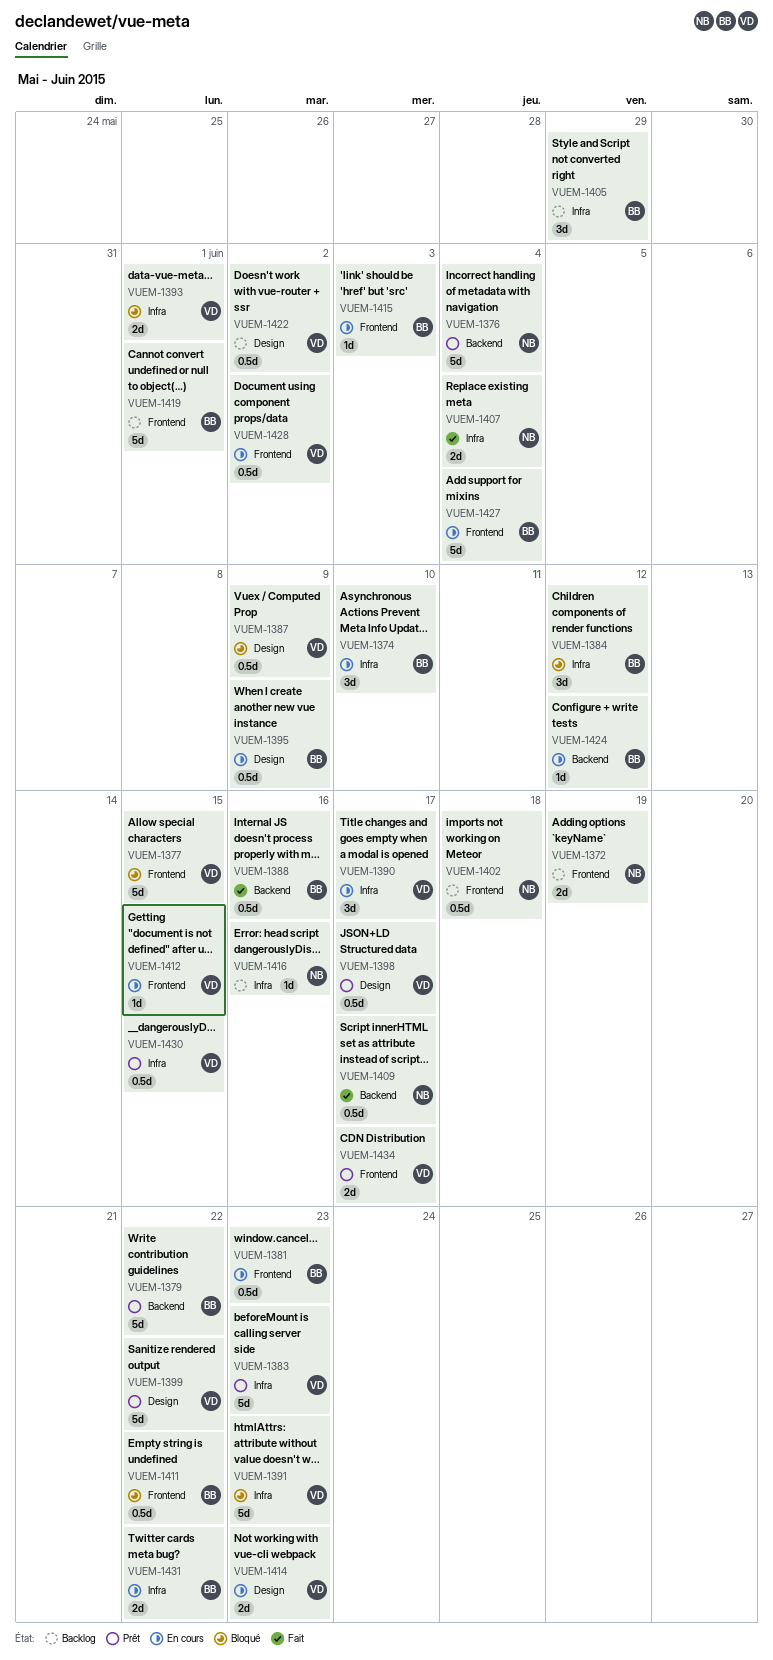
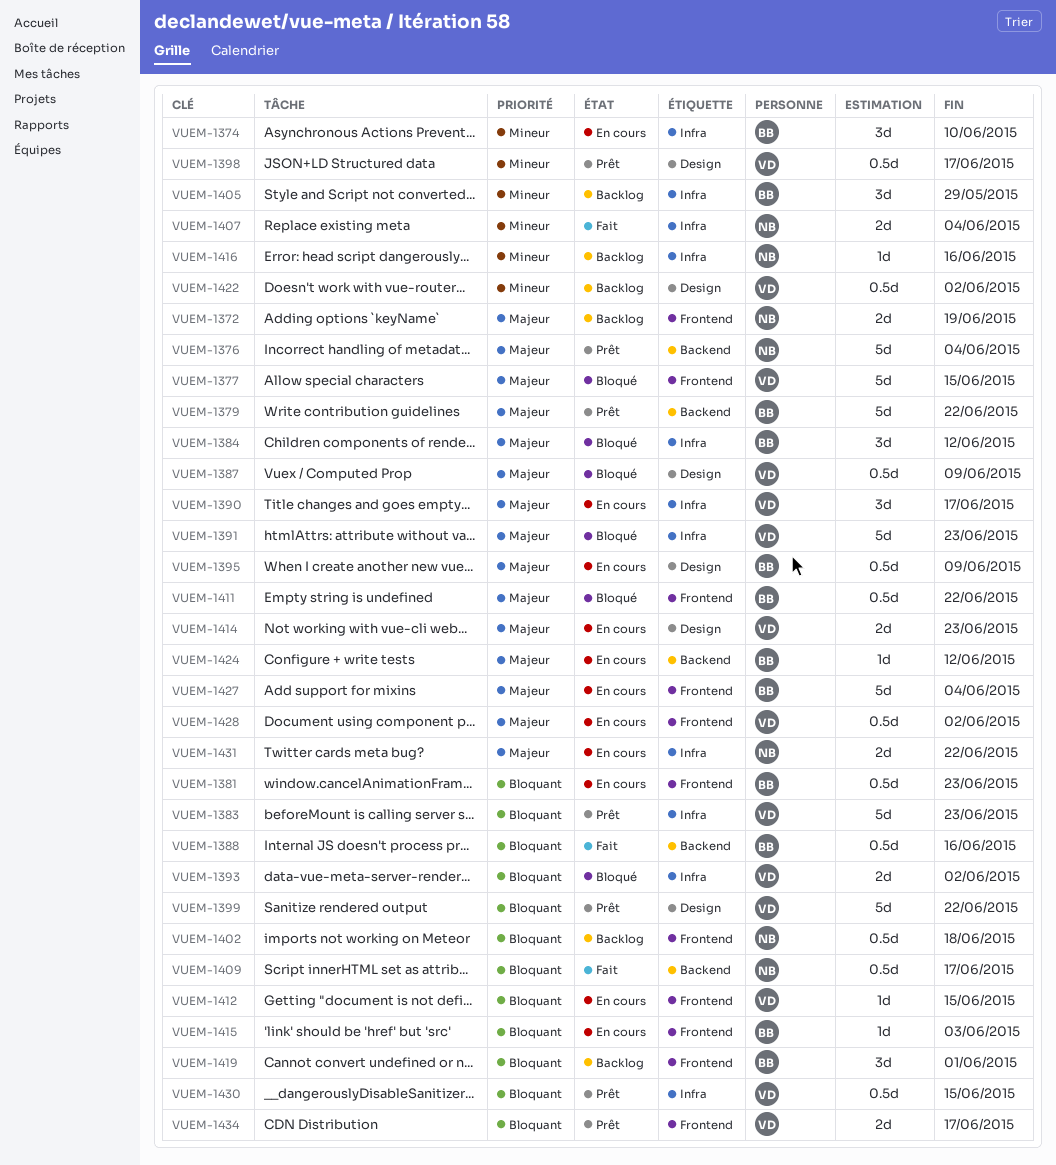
VUEM-1393, due: Jun 1 -> Jun 2
VUEM-1419, estimate: 5d -> 3d
VUEM-1431, owner: BB -> NB

